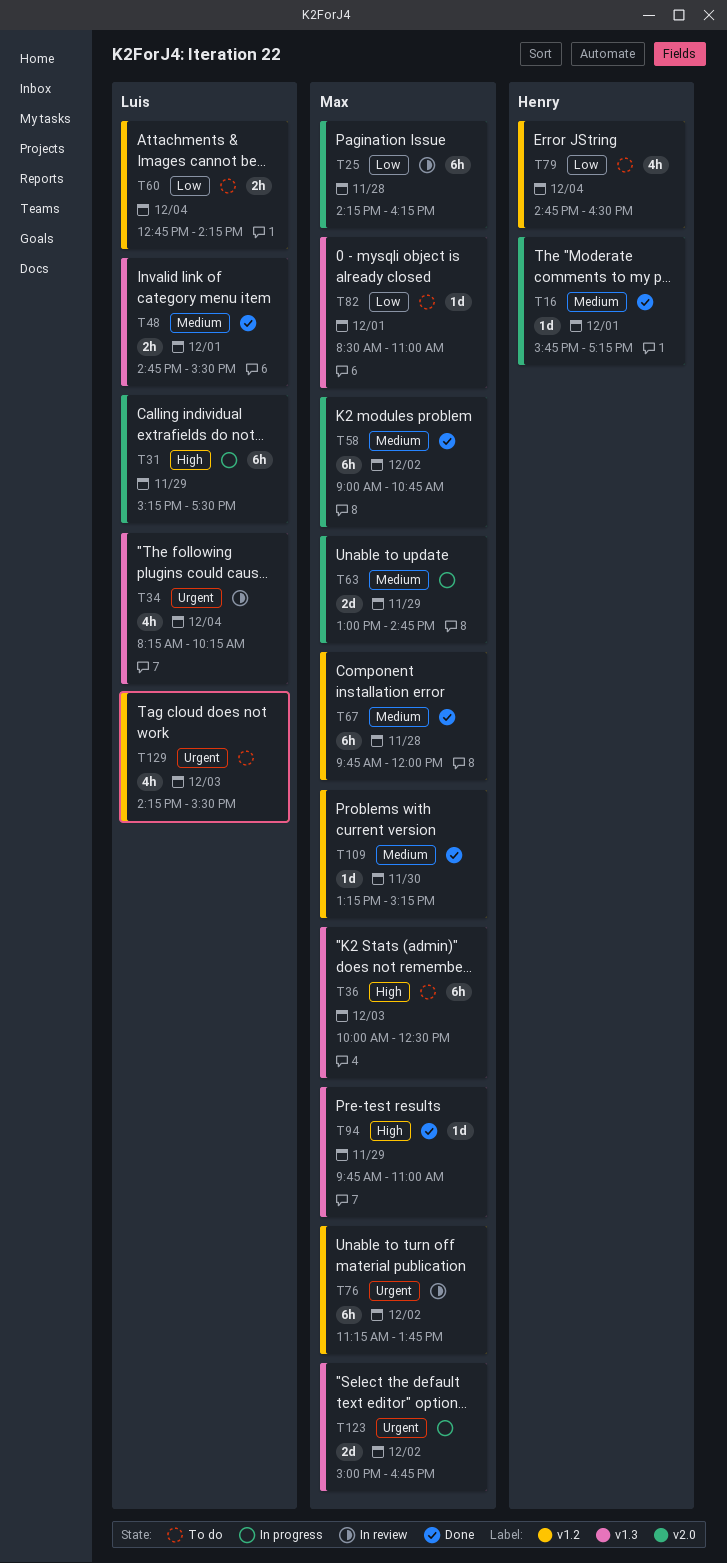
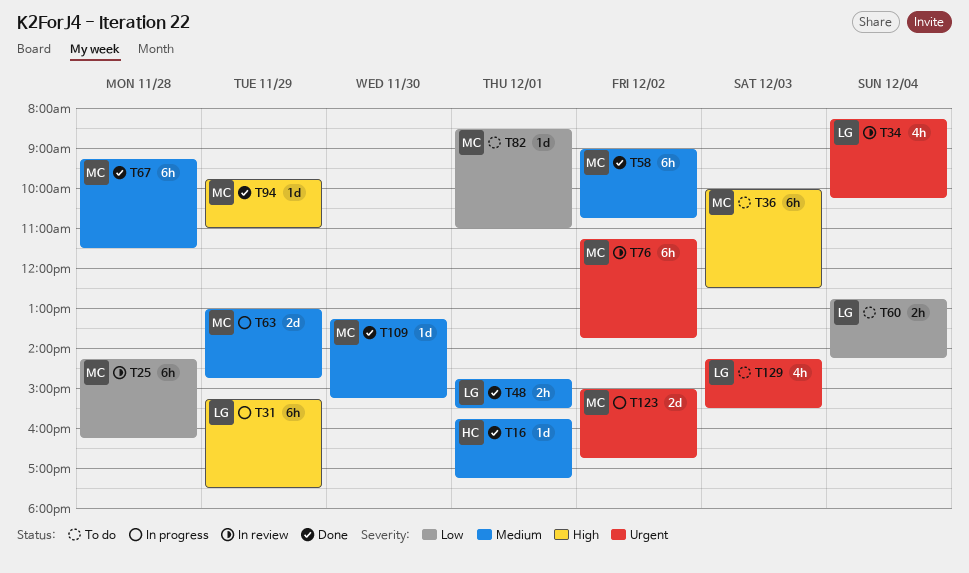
T67, begins: 09:45 -> 09:15
T67, ends: 12:00 -> 11:30
T79: present -> none

